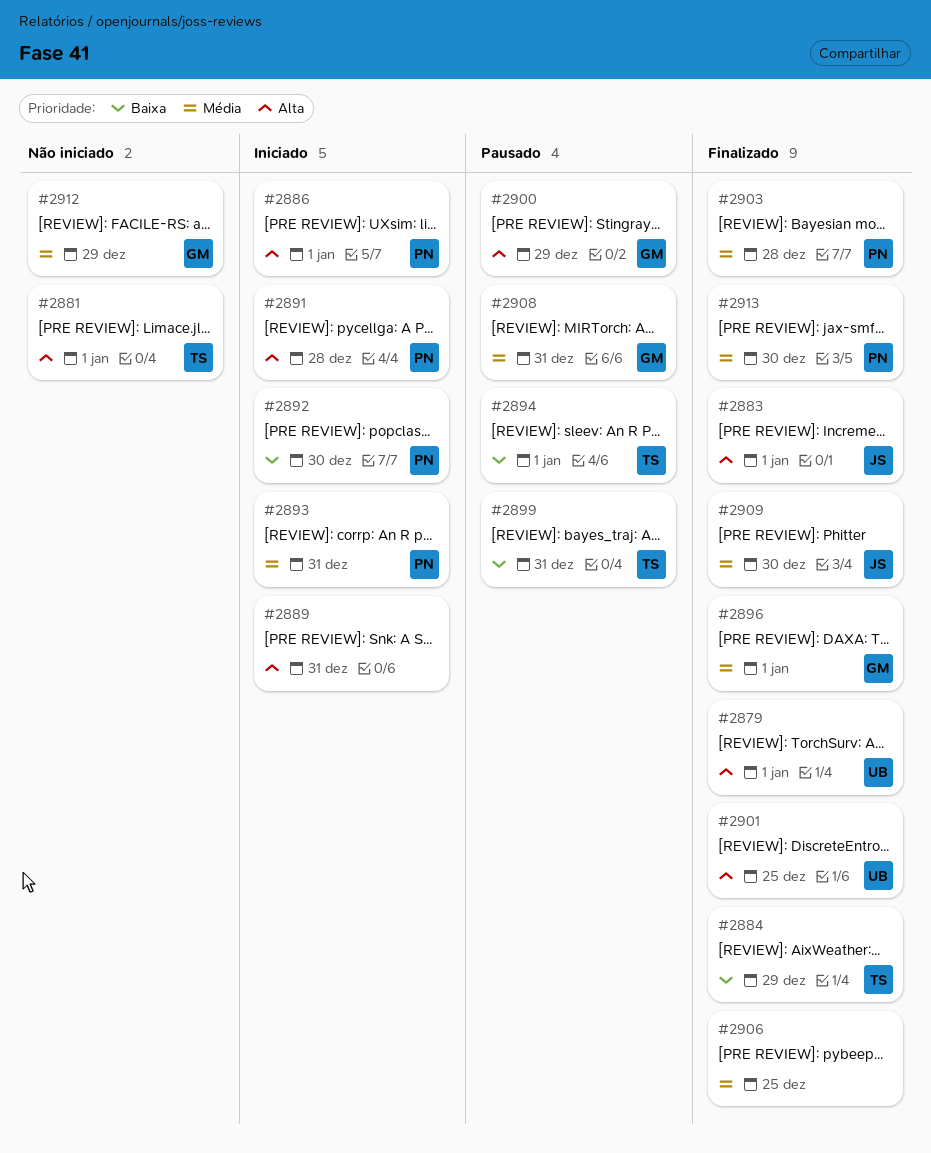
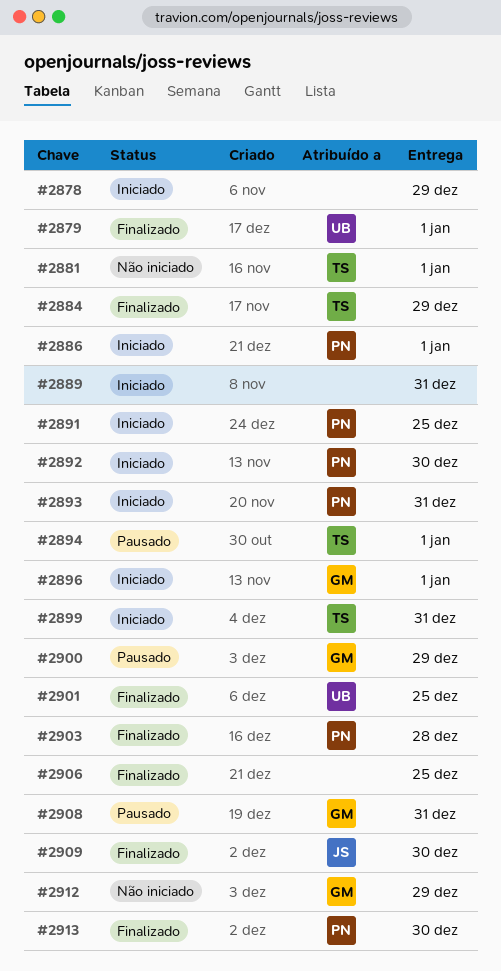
#2878: none -> present
#2883: present -> none
#2891, due: Dec 28 -> Dec 25
#2896, status: Finalizado -> Iniciado
#2899, status: Pausado -> Iniciado

